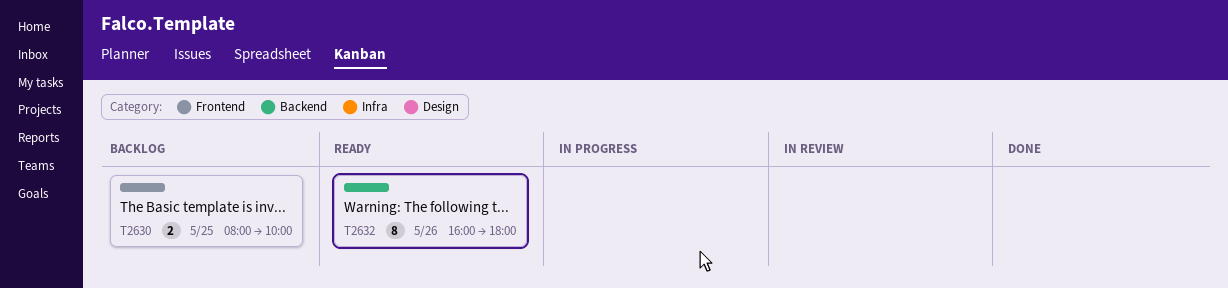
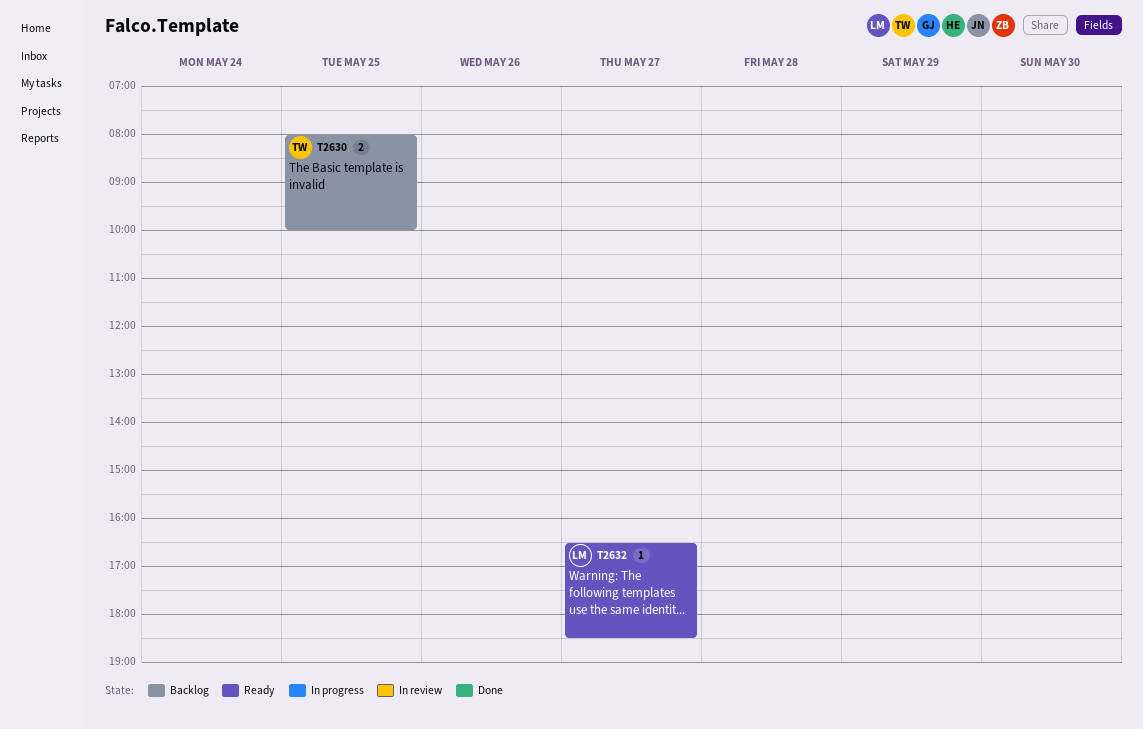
T2632, estimate: 8 -> 1
T2632, day: May 26 -> May 27
T2632, begins: 16:00 -> 16:30
T2632, ends: 18:00 -> 18:30

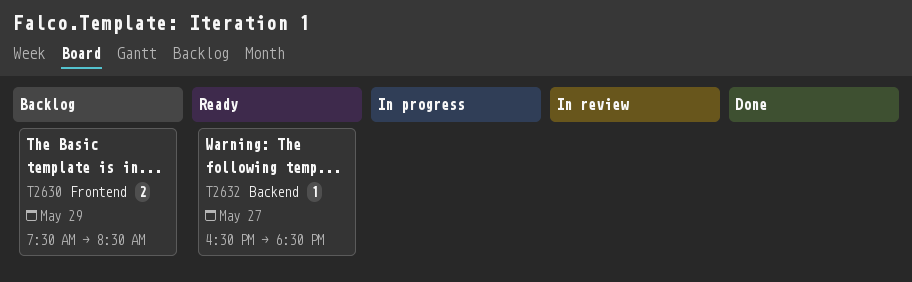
T2630, day: May 25 -> May 29
T2630, begins: 08:00 -> 07:30
T2630, ends: 10:00 -> 08:30

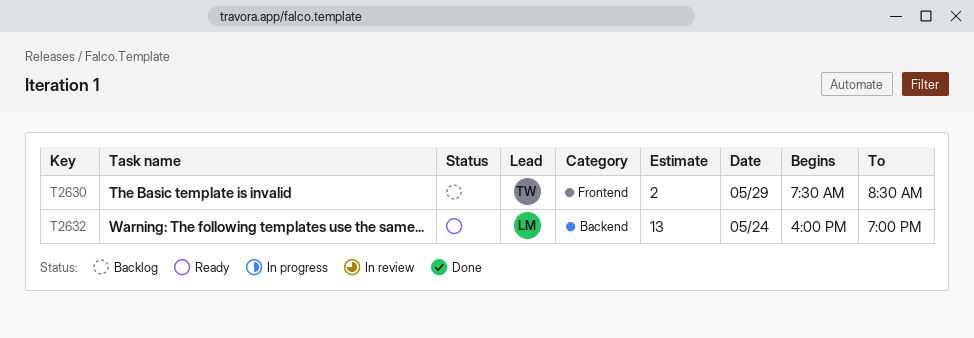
T2632, estimate: 1 -> 13
T2632, day: May 27 -> May 24
T2632, begins: 16:30 -> 16:00
T2632, ends: 18:30 -> 19:00

